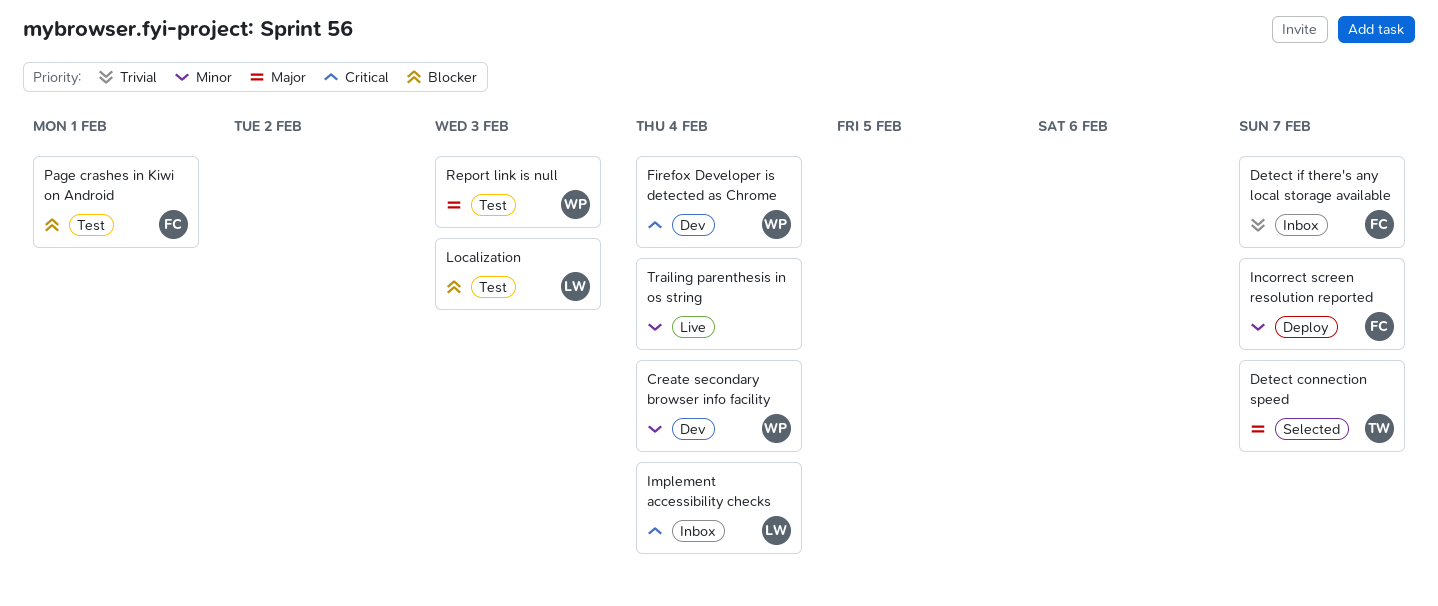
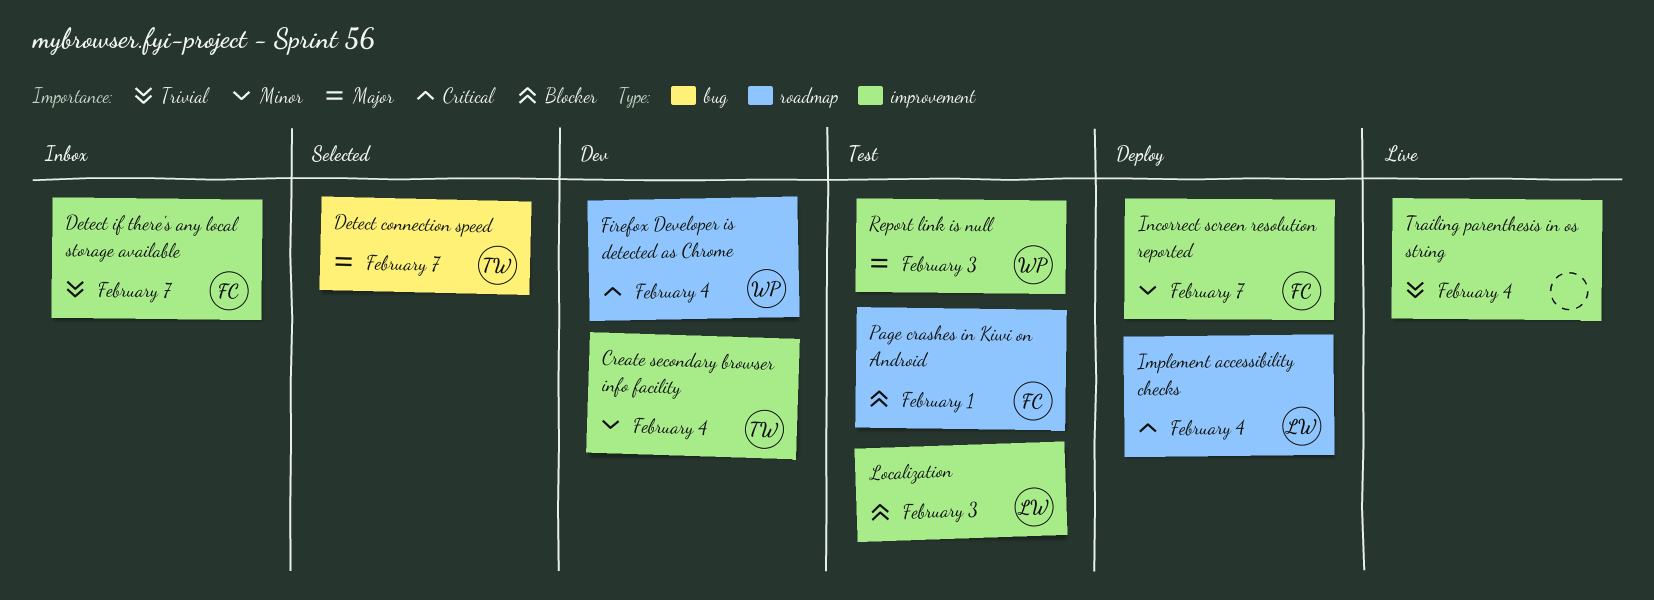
Create secondary browser info facility, owner: WP -> TW
Implement accessibility checks, status: Inbox -> Deploy
Trailing parenthesis in os string, priority: Minor -> Trivial

